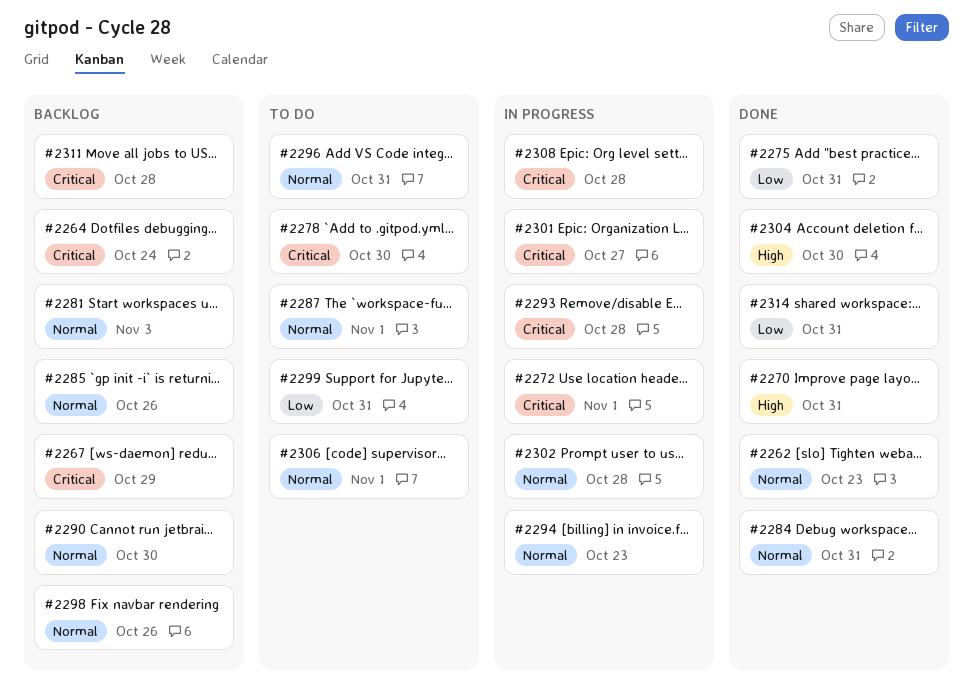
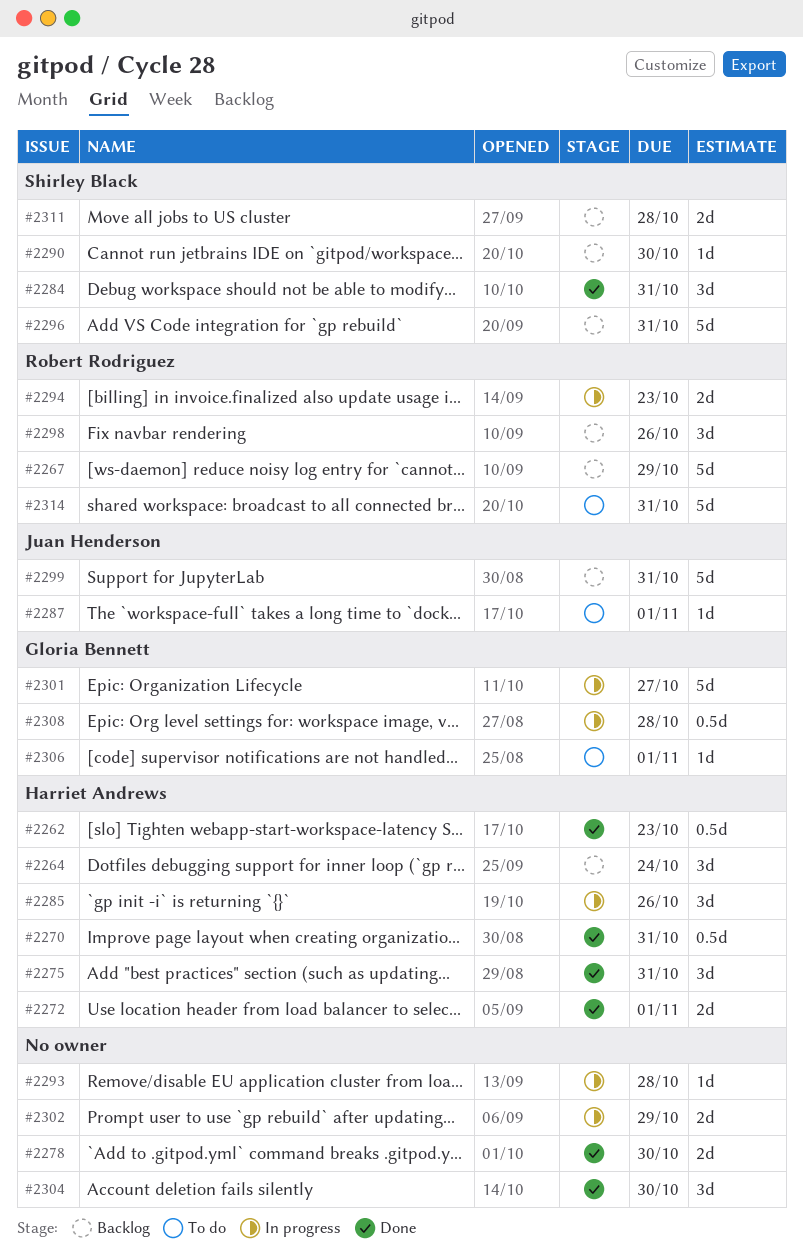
#2272, status: In progress -> Done
#2278, status: To do -> Done
#2281: present -> none
#2285, status: Backlog -> In progress
#2296, status: To do -> Backlog
#2299, status: To do -> Backlog
#2302, due: Oct 28 -> Oct 29
#2314, status: Done -> To do

